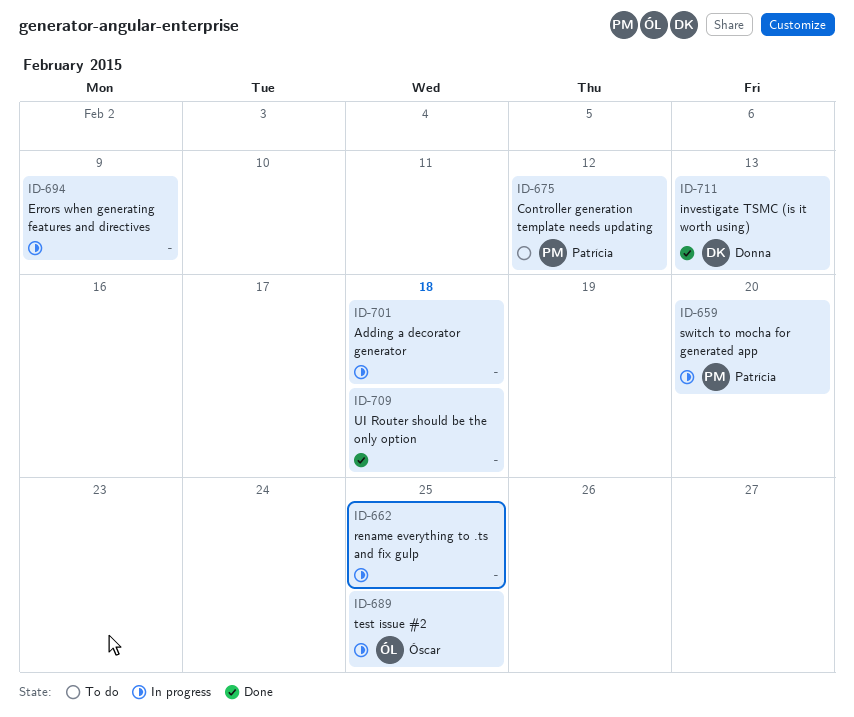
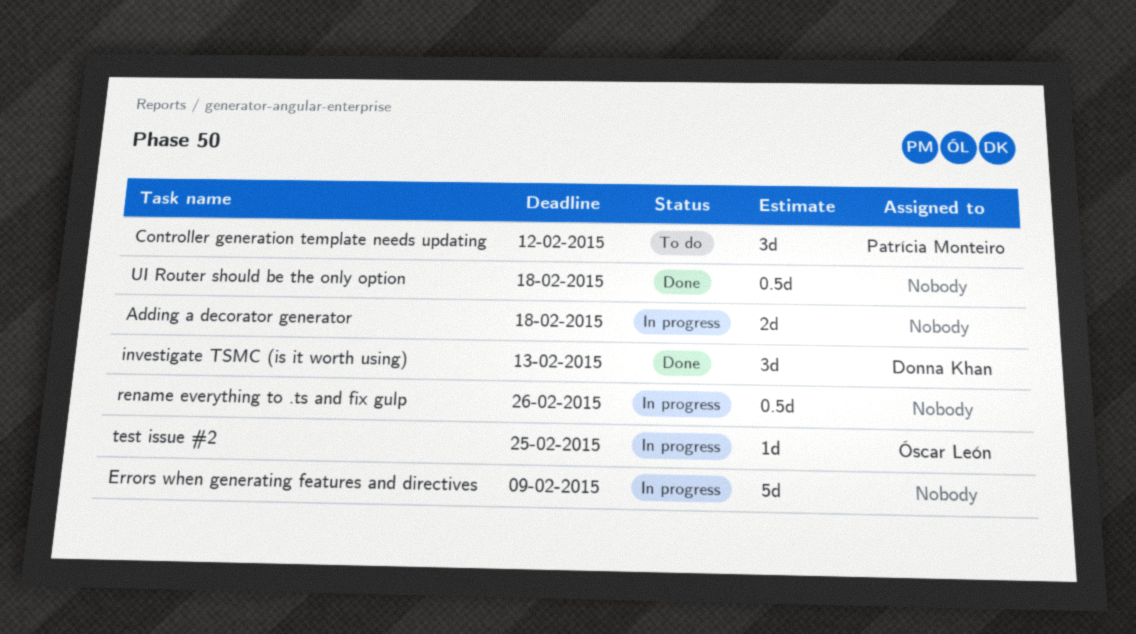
rename everything to .ts and fix gulp, due: Feb 25 -> Feb 26
switch to mocha for generated app: present -> none

